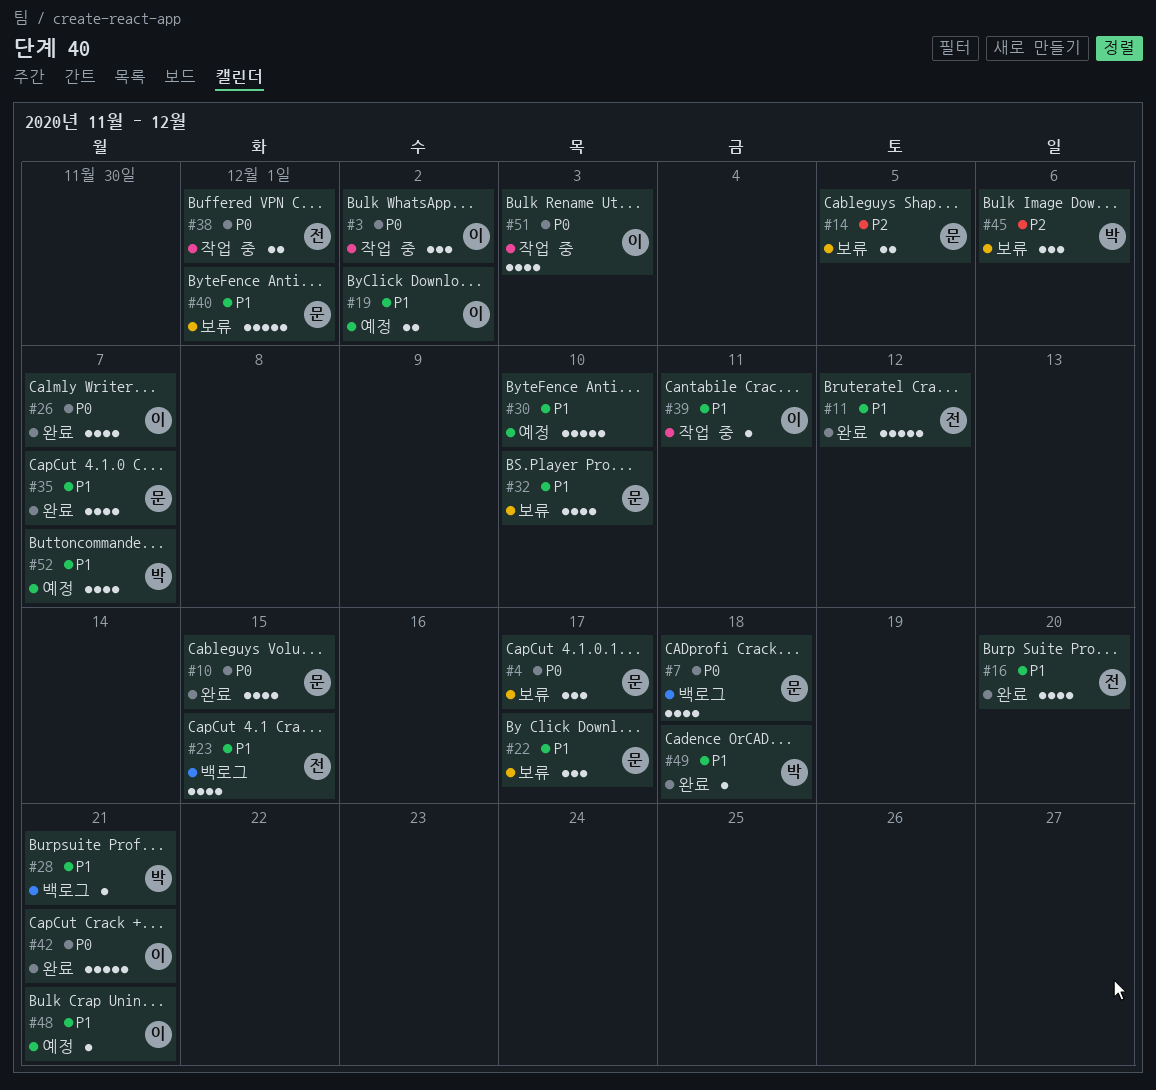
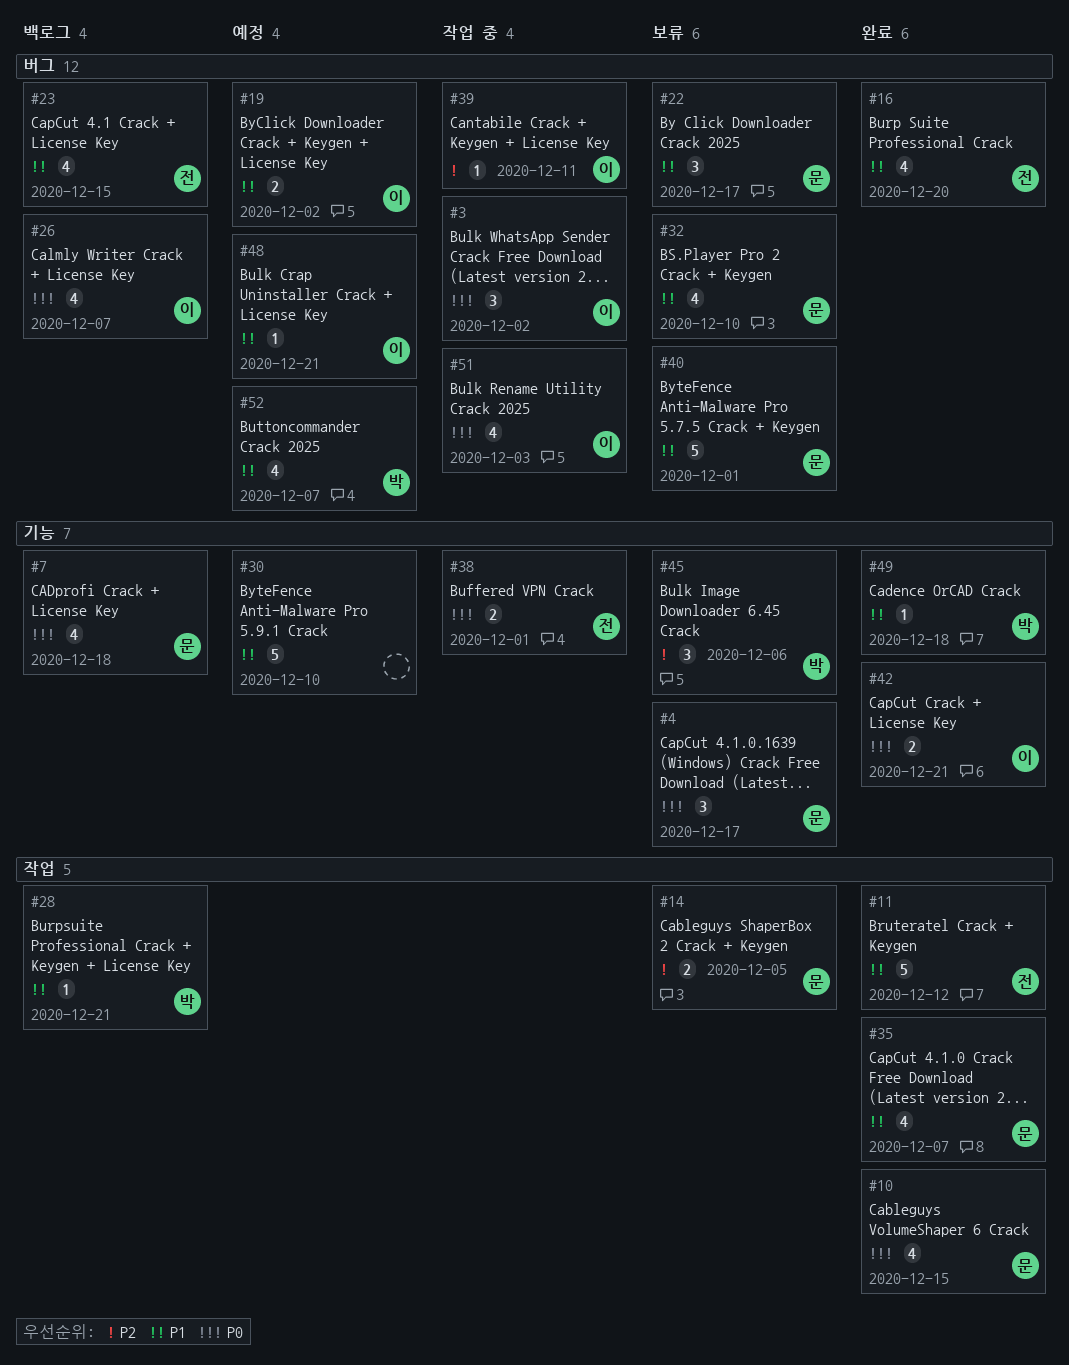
#26, status: 완료 -> 백로그
#39, priority: P1 -> P2
#42, estimate: 5 -> 2

